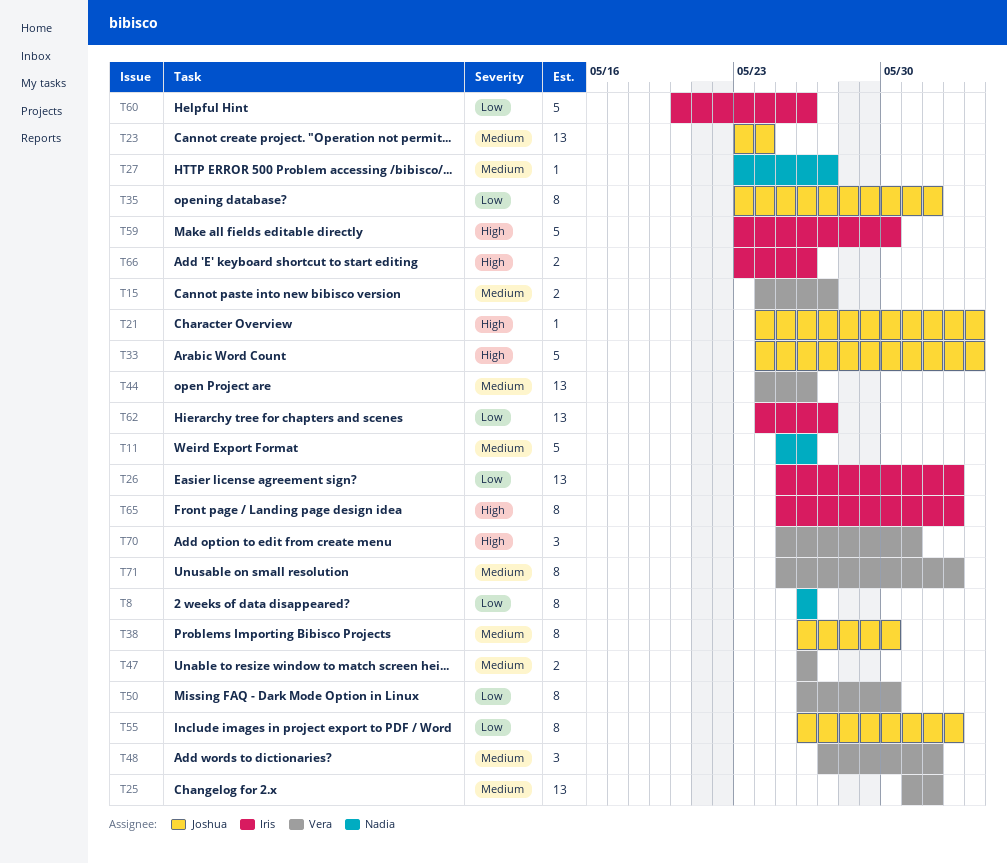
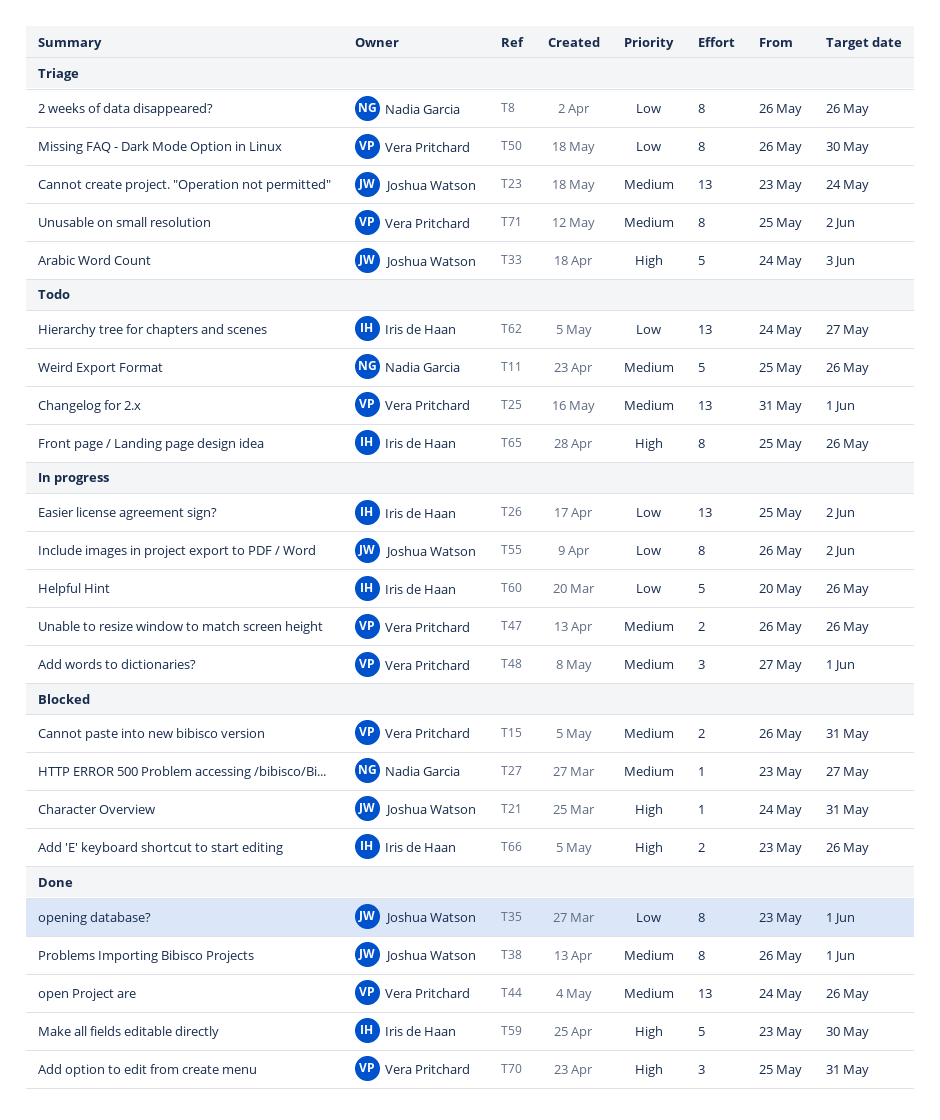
T15, start: May 24 -> May 26
T15, due: May 27 -> May 31
T21, due: Jun 3 -> May 31
T38, due: May 30 -> Jun 1
T65, due: Jun 2 -> May 26

